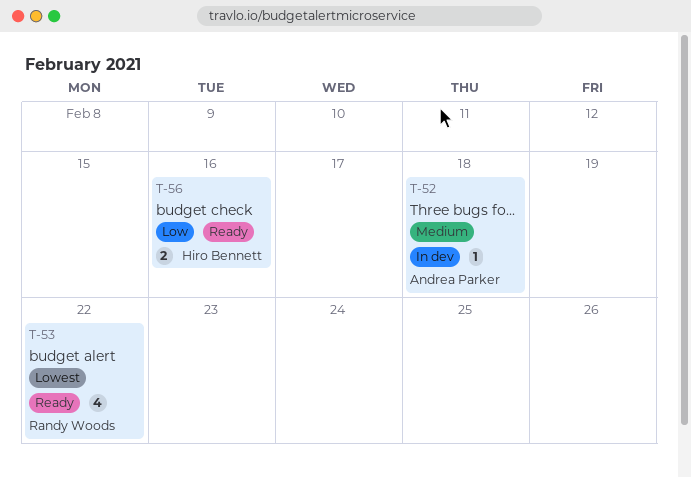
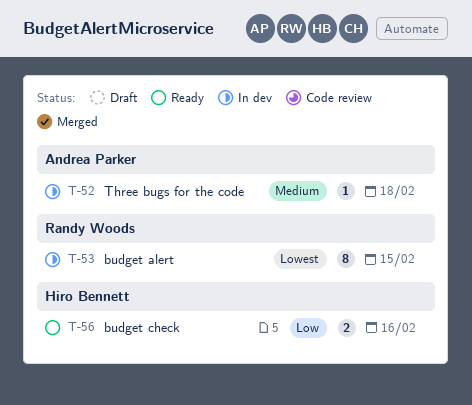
T-53, status: Ready -> In dev
T-53, estimate: 4 -> 8
T-53, due: Feb 22 -> Feb 15

